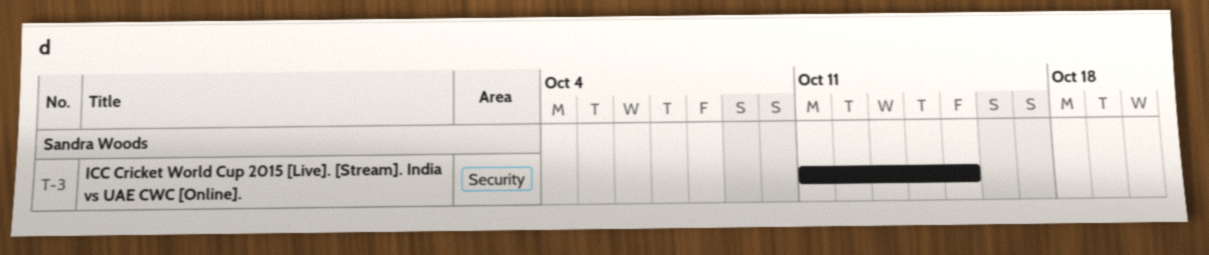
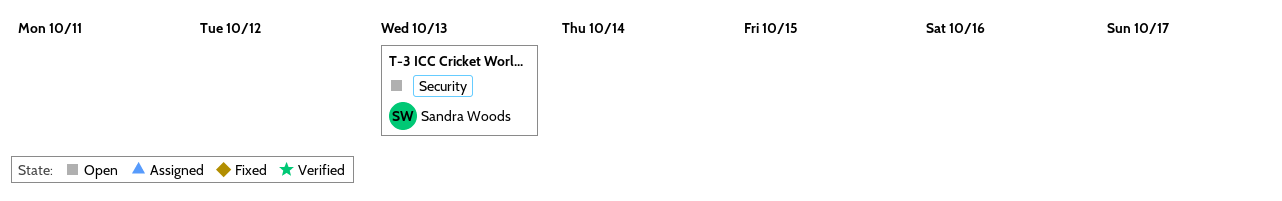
T-3, due: Oct 15 -> Oct 13

